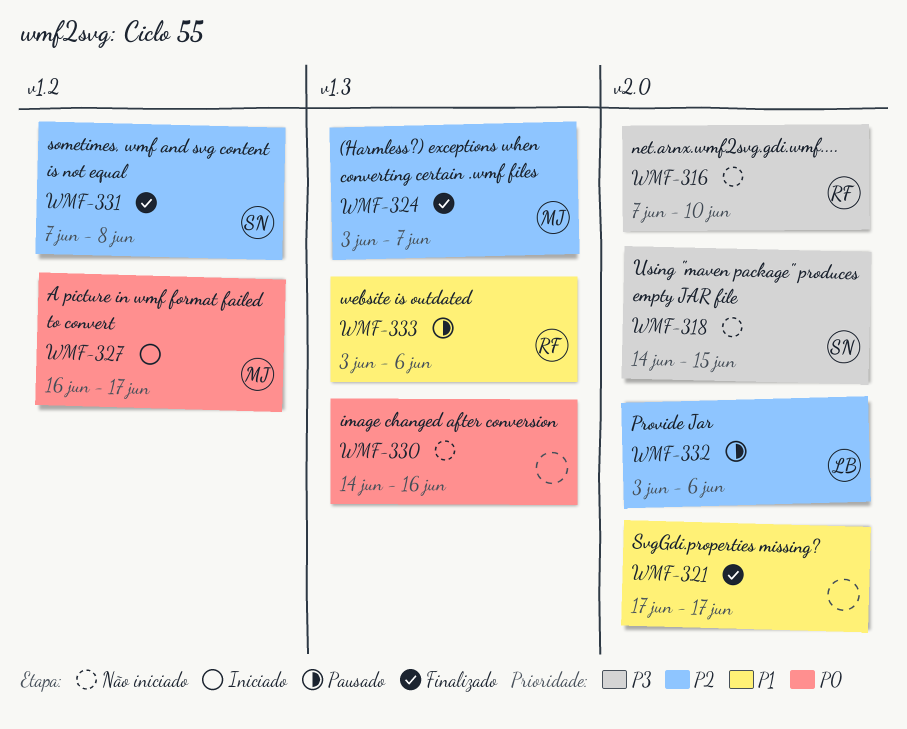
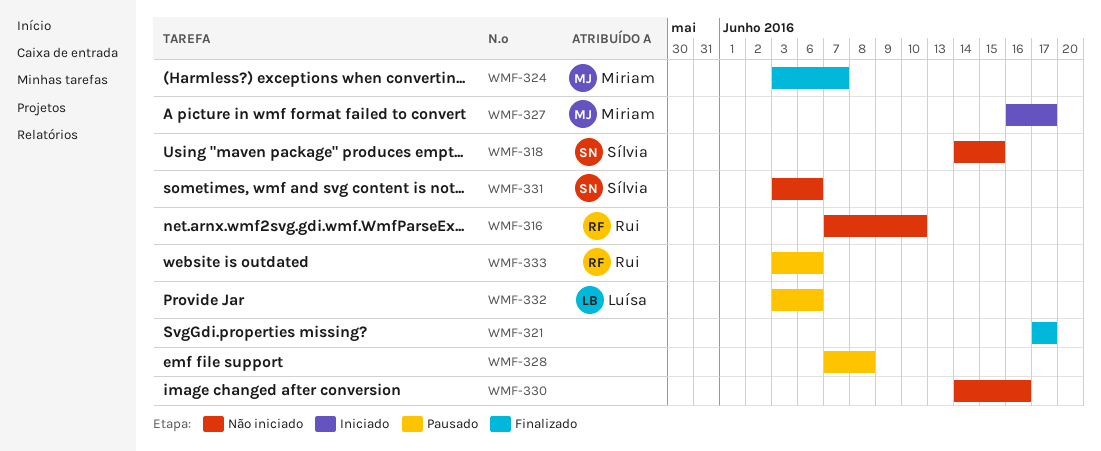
WMF-328: none -> present
WMF-331, status: Finalizado -> Não iniciado
WMF-331, start: Jun 7 -> Jun 3
WMF-331, due: Jun 8 -> Jun 6

